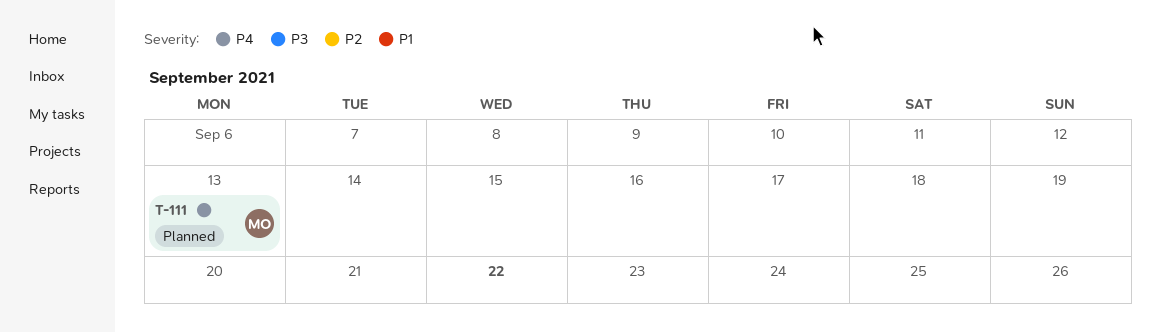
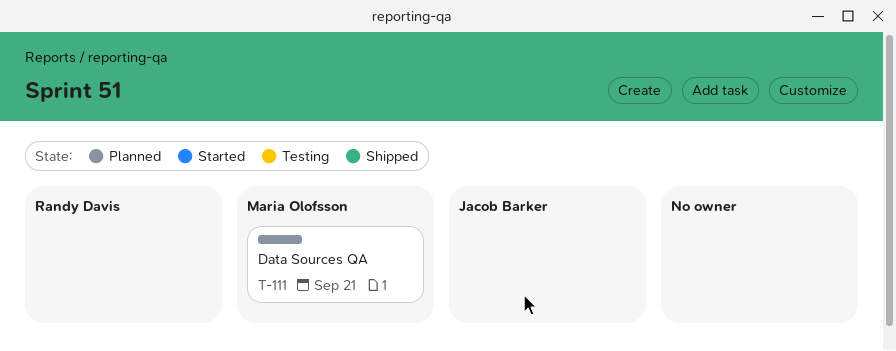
T-111, due: Sep 13 -> Sep 21

